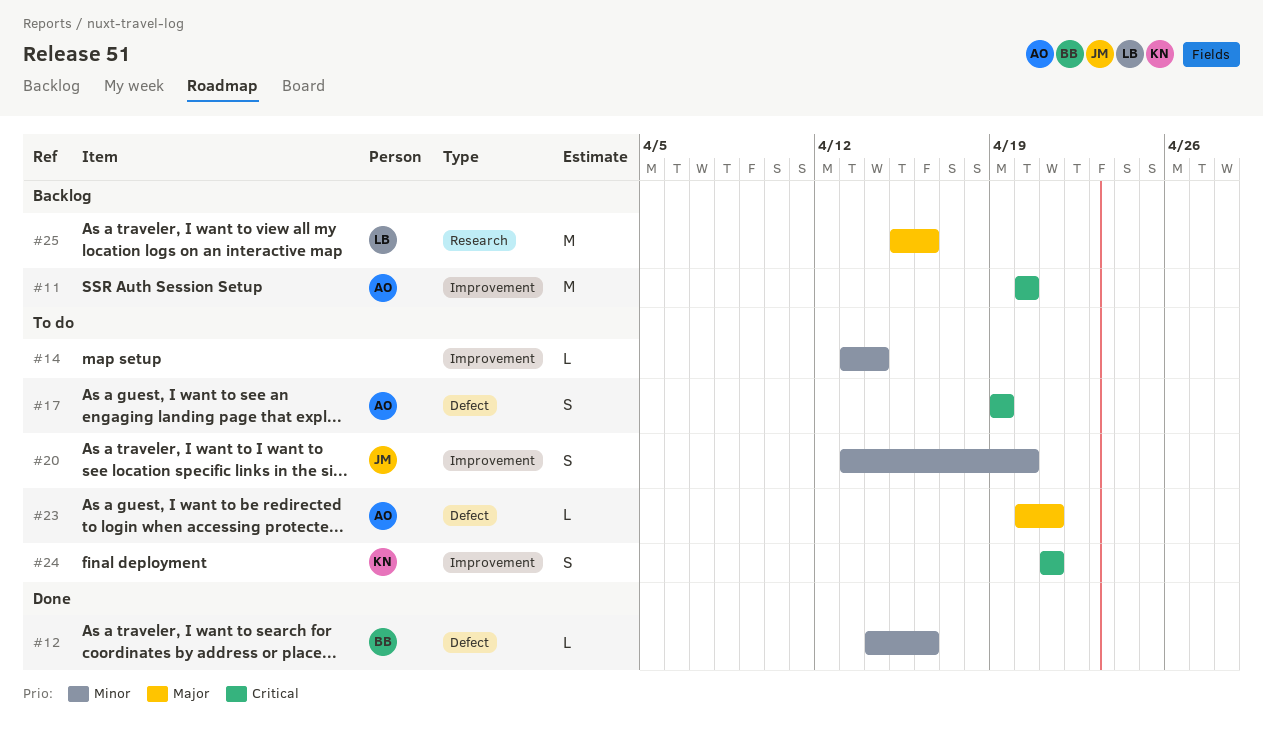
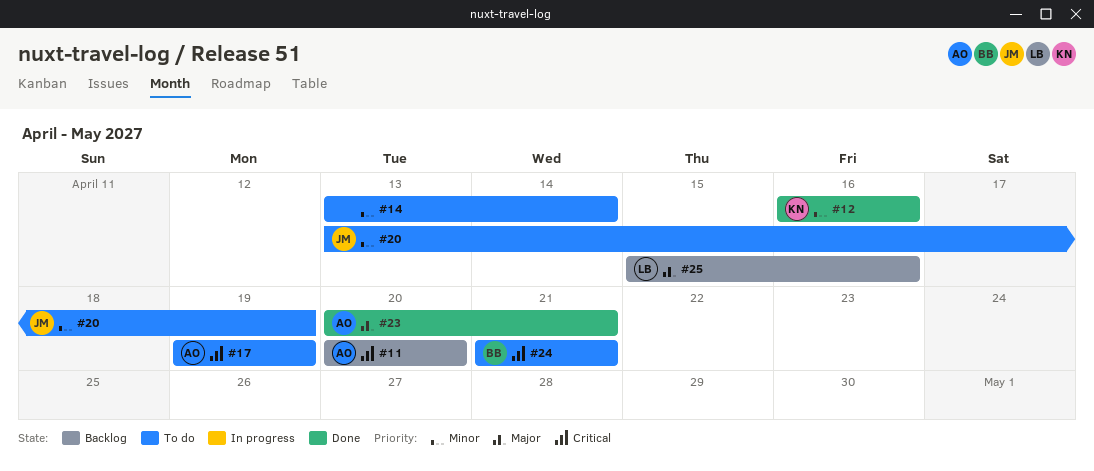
#12, owner: BB -> KN
#12, start: Apr 14 -> Apr 16
#20, due: Apr 20 -> Apr 19
#23, status: To do -> Done
#24, owner: KN -> BB

